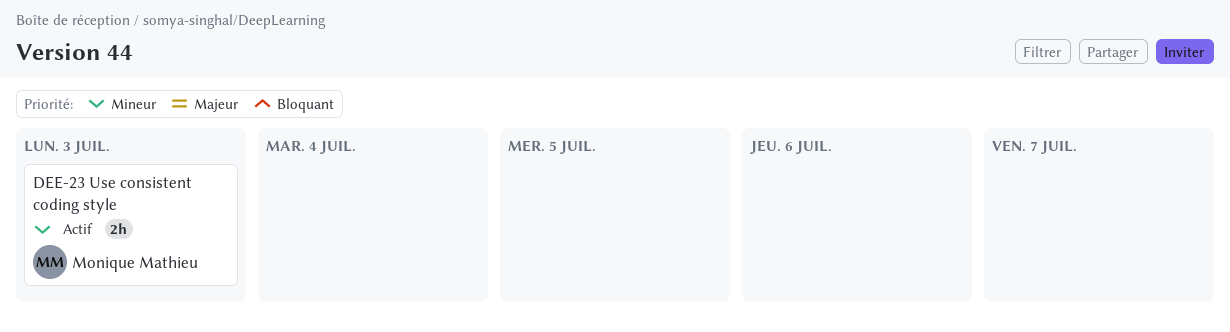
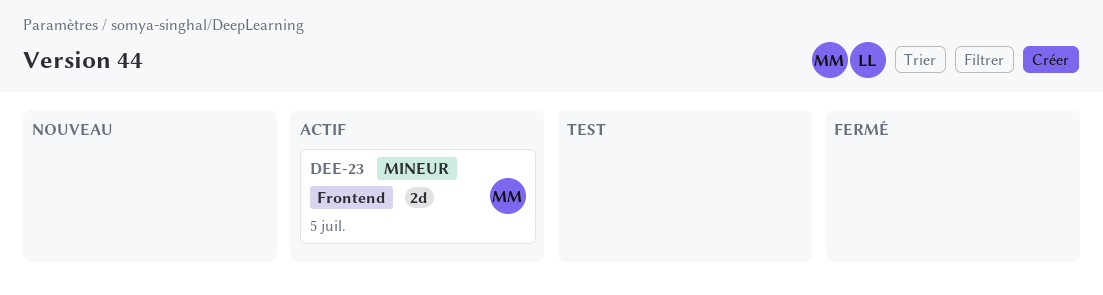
DEE-23, estimate: 2h -> 2d
DEE-23, due: Jul 3 -> Jul 5

